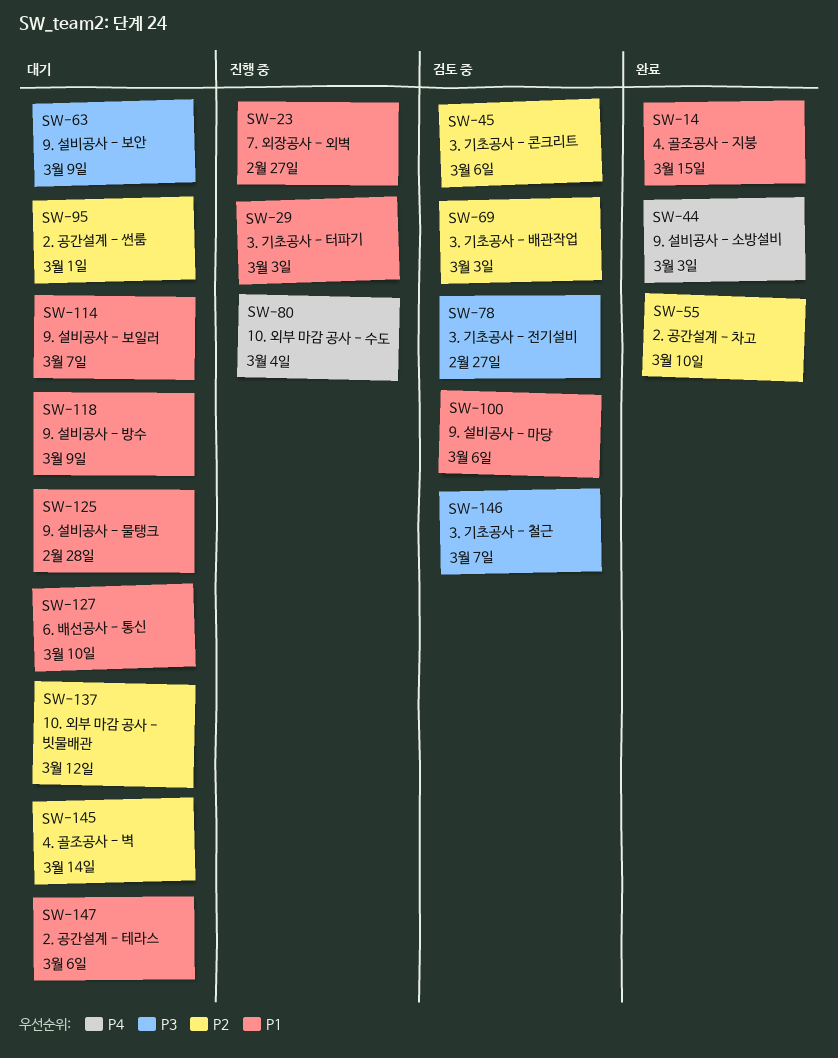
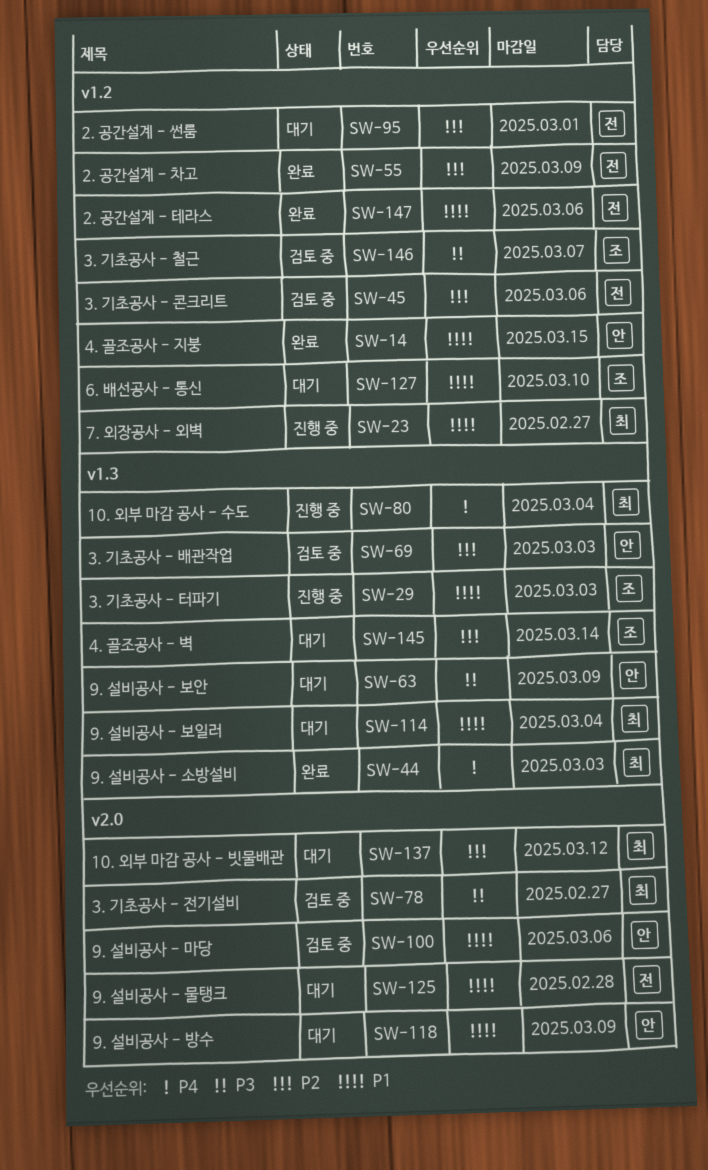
SW-55, due: Mar 10 -> Mar 9
SW-114, due: Mar 7 -> Mar 4
SW-147, status: 대기 -> 완료

